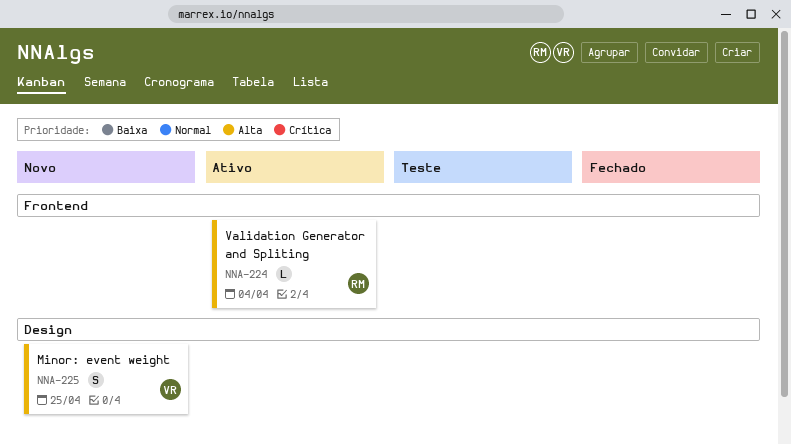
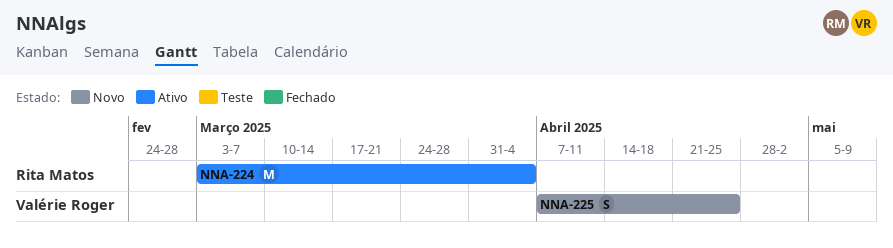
NNA-224, estimate: L -> M

